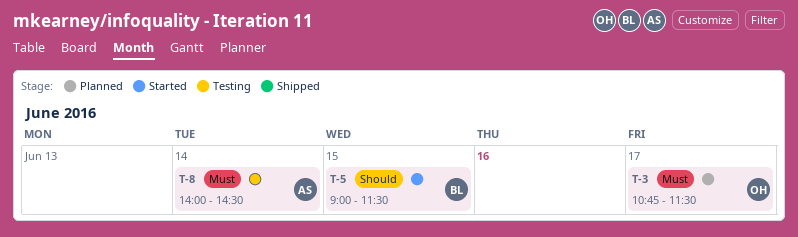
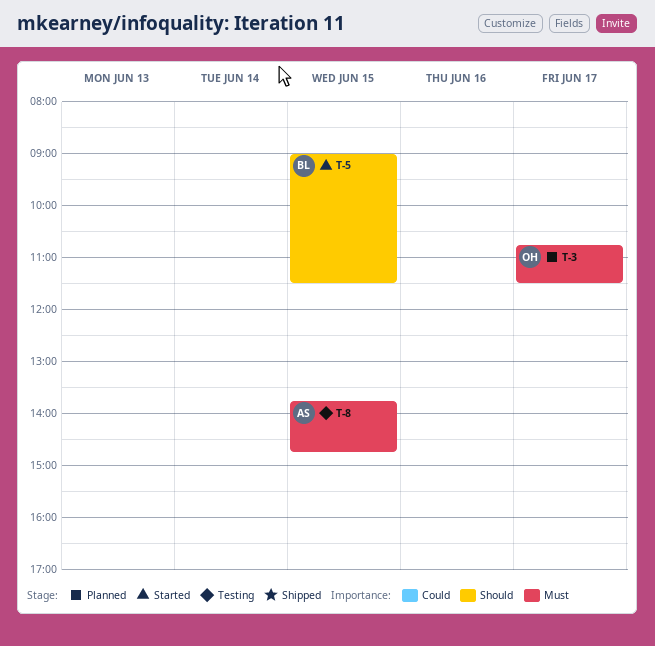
T-8, day: Jun 14 -> Jun 15
T-8, begins: 14:00 -> 13:45
T-8, ends: 14:30 -> 14:45

